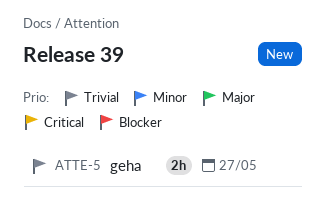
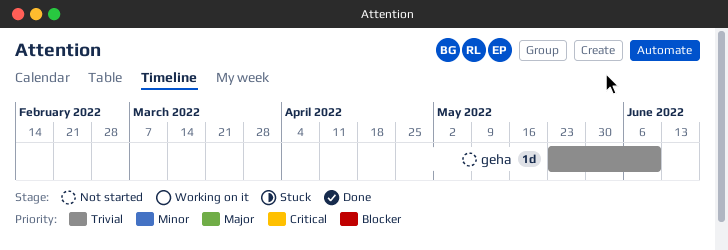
geha, estimate: 2h -> 1d
geha, due: May 27 -> Jun 10

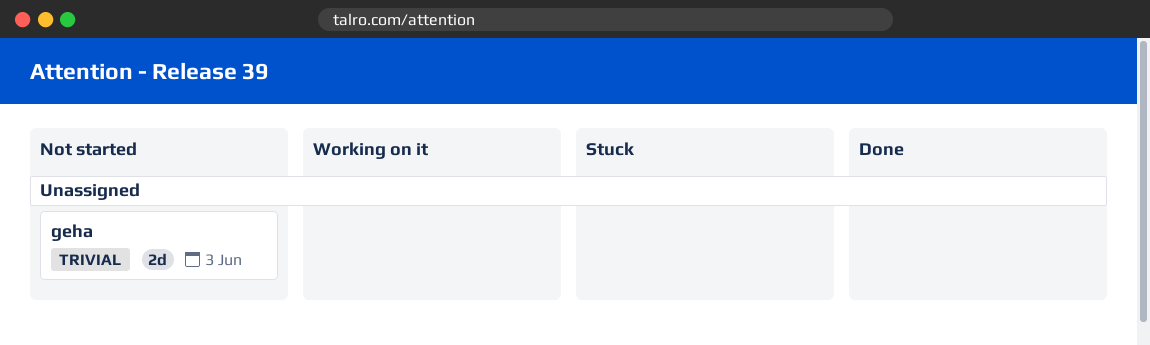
geha, estimate: 1d -> 2d
geha, due: Jun 10 -> Jun 3

